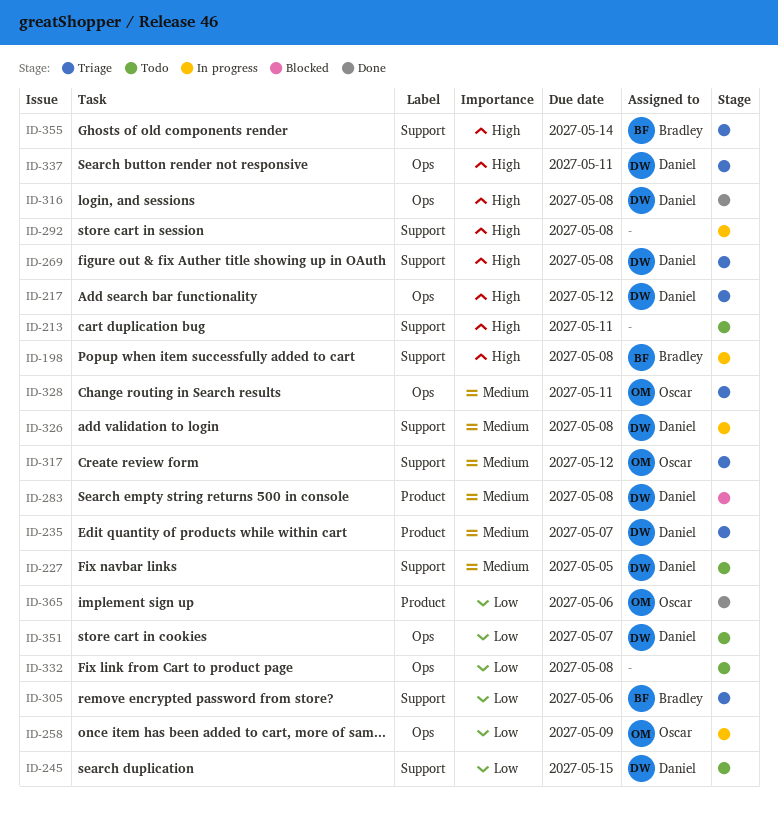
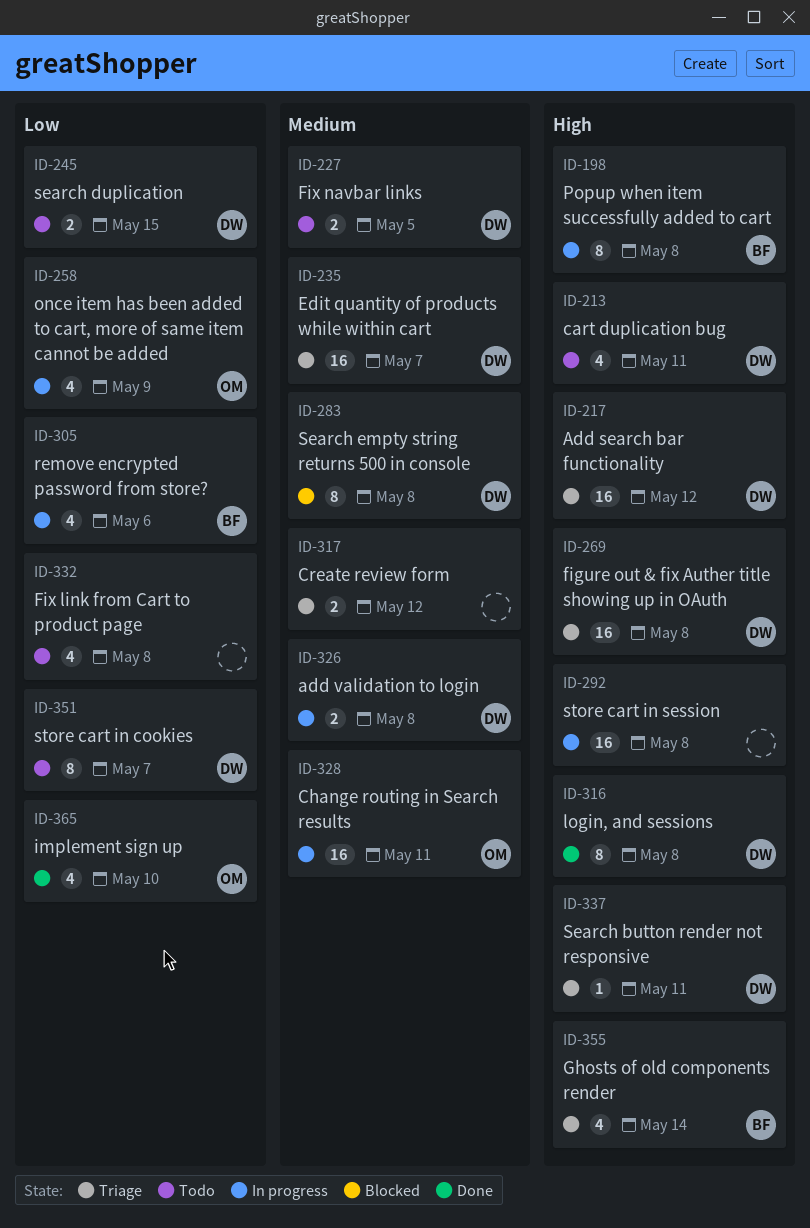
ID-213, owner: none -> Daniel
ID-305, status: Triage -> In progress
ID-317, owner: Oscar -> none
ID-328, status: Triage -> In progress
ID-365, due: May 6 -> May 10

